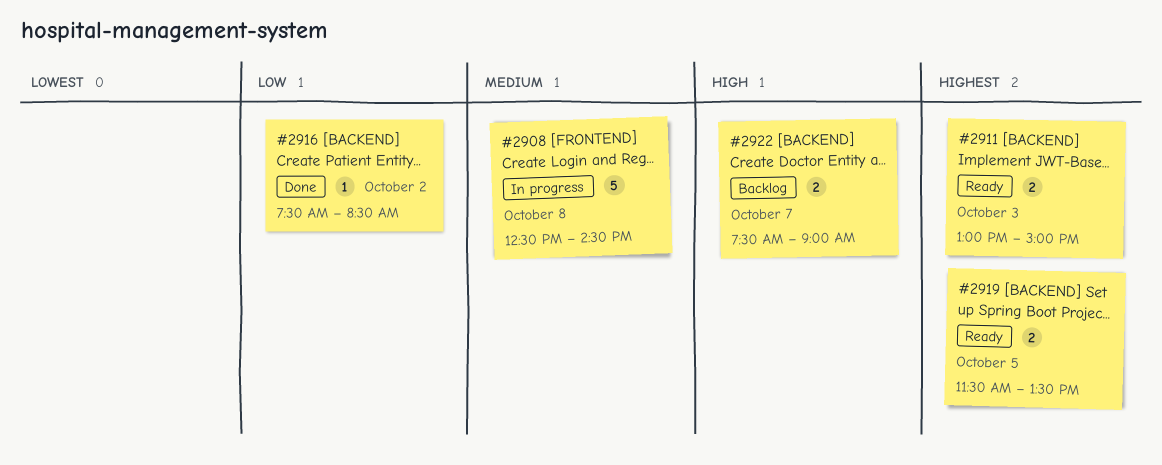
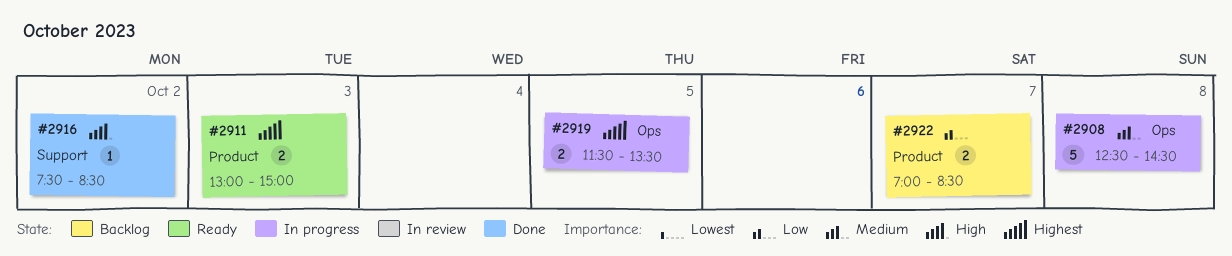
#2916, priority: Low -> High
#2919, status: Ready -> In progress
#2922, priority: High -> Low
#2922, begins: 07:30 -> 07:00
#2922, ends: 09:00 -> 08:30

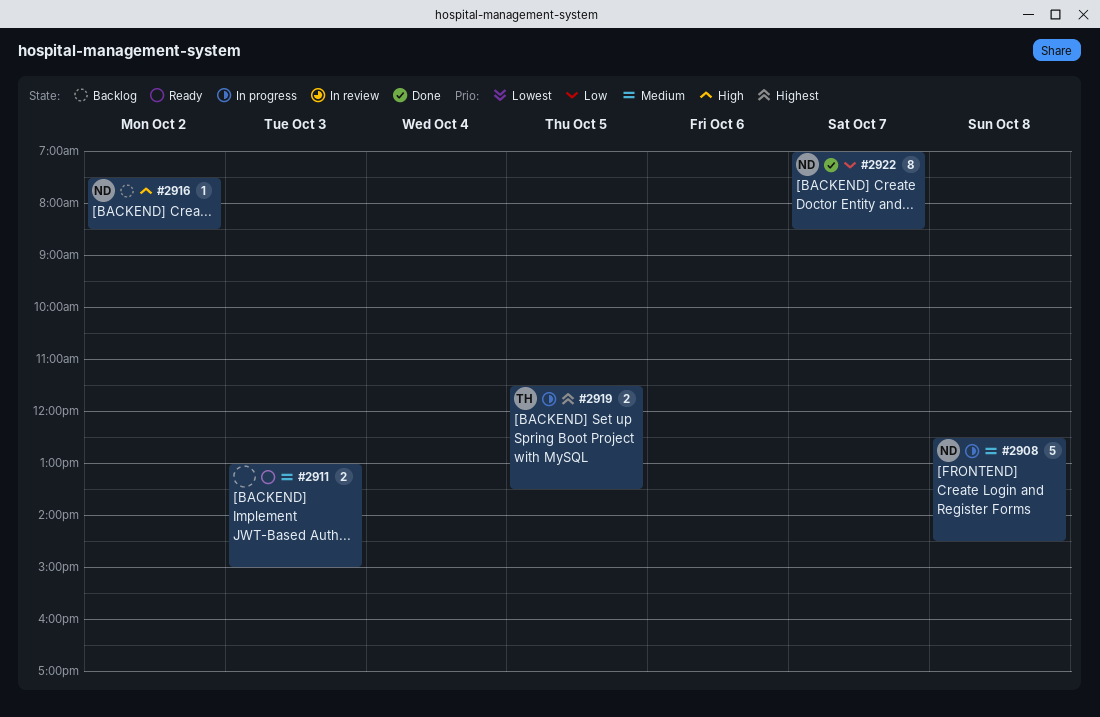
#2911, priority: Highest -> Medium
#2916, status: Done -> Backlog
#2922, status: Backlog -> Done
#2922, estimate: 2 -> 8

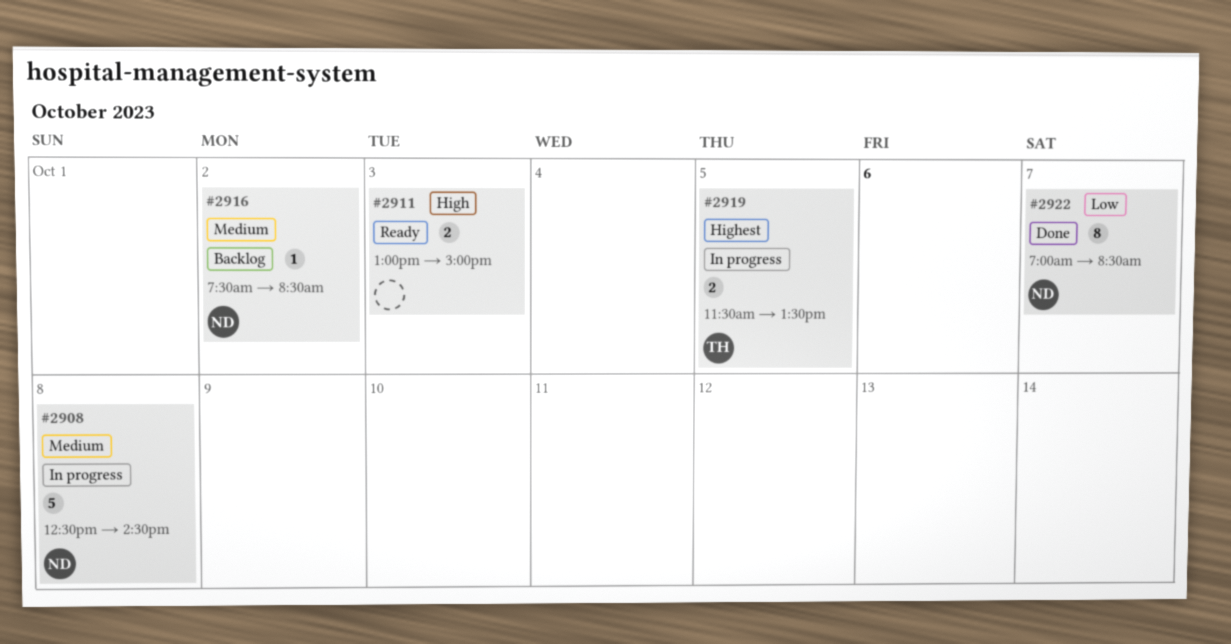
#2911, priority: Medium -> High
#2916, priority: High -> Medium

